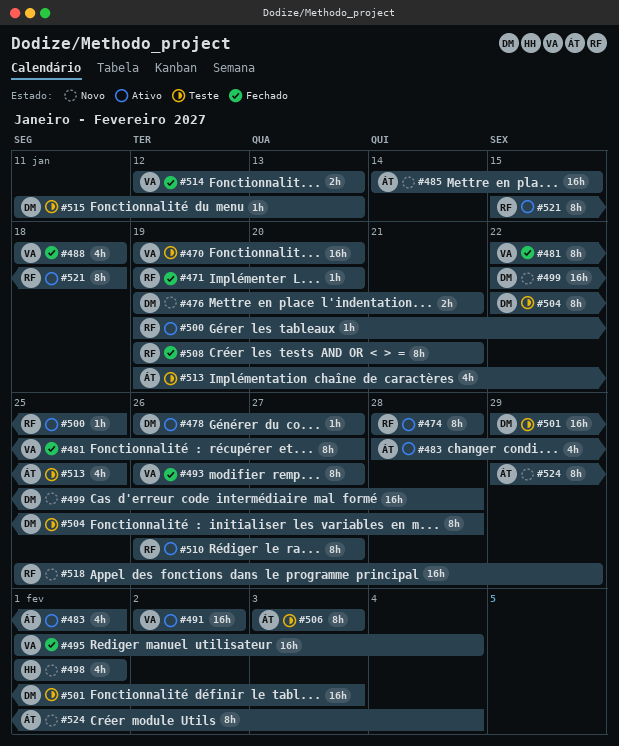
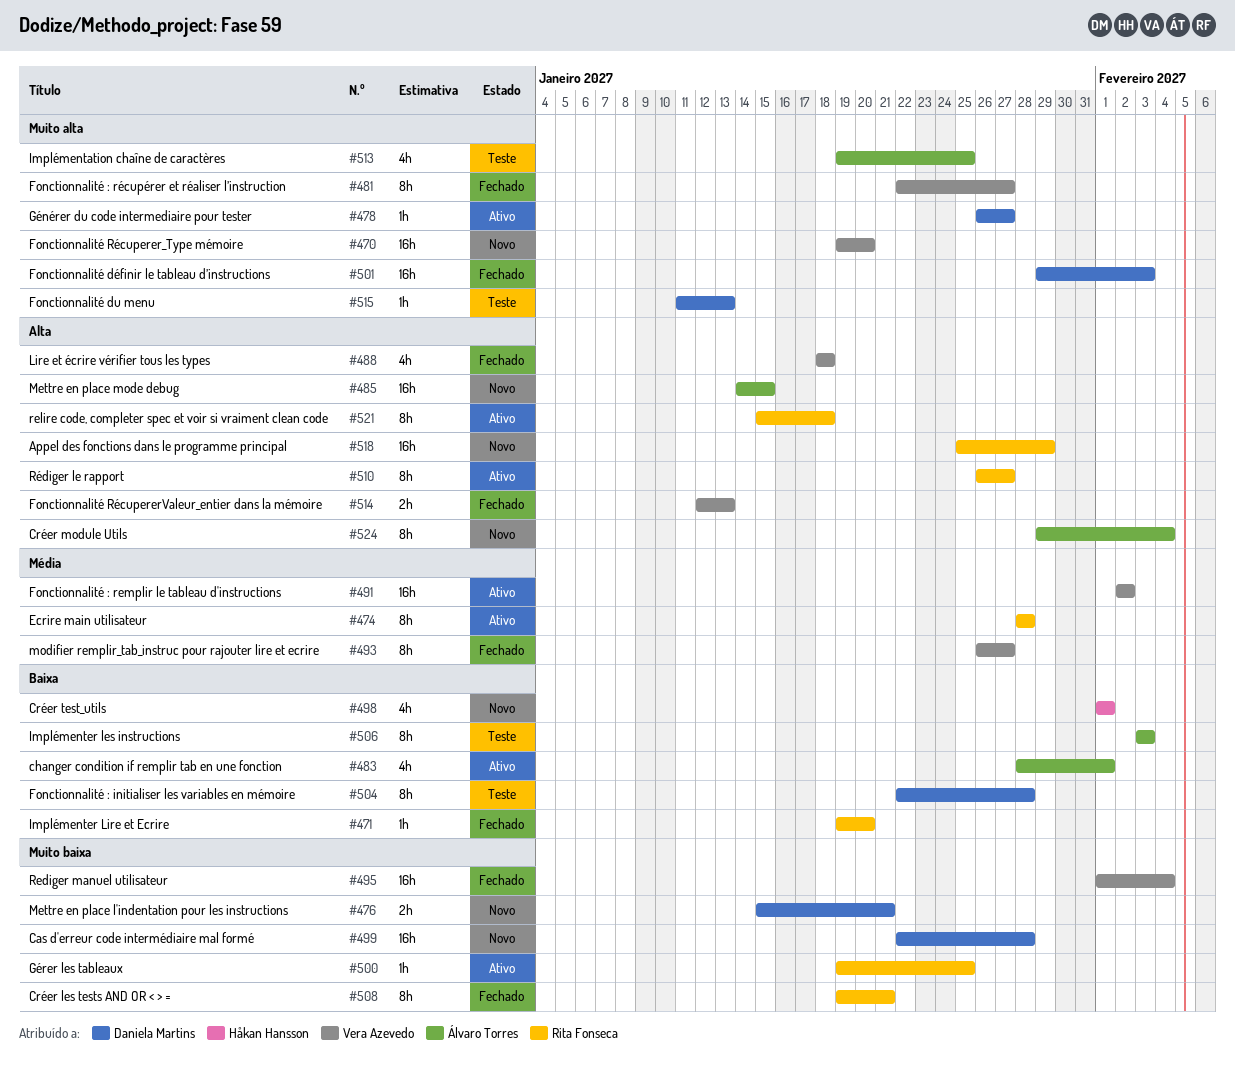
#470, status: Teste -> Novo
#476, start: Jan 19 -> Jan 15
#501, status: Teste -> Fechado

